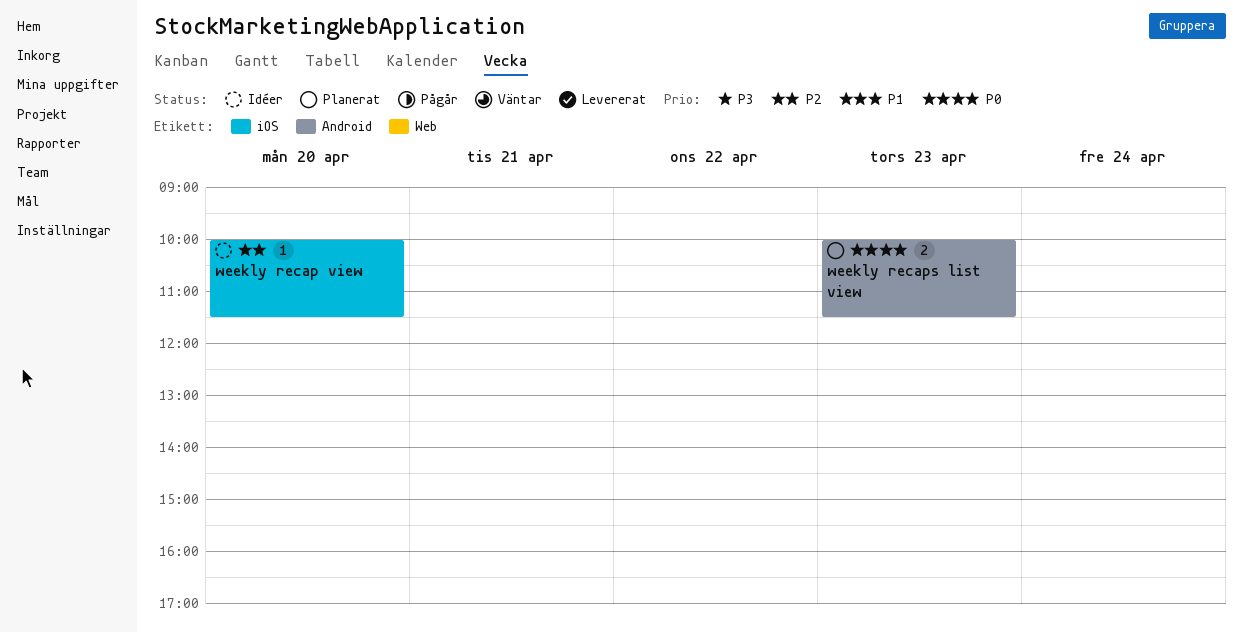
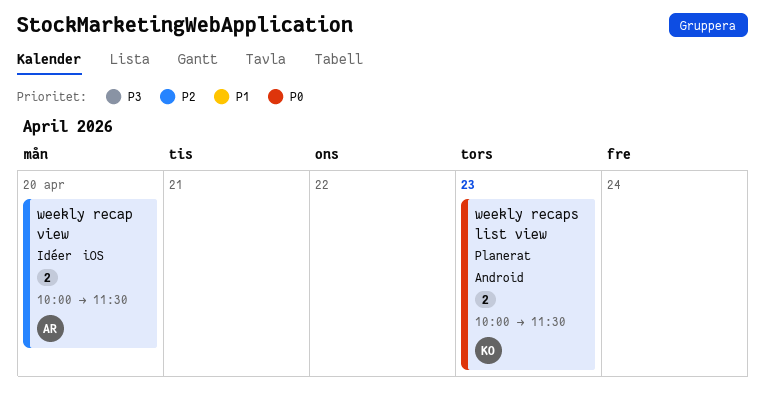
weekly recap view, estimate: 1 -> 2

